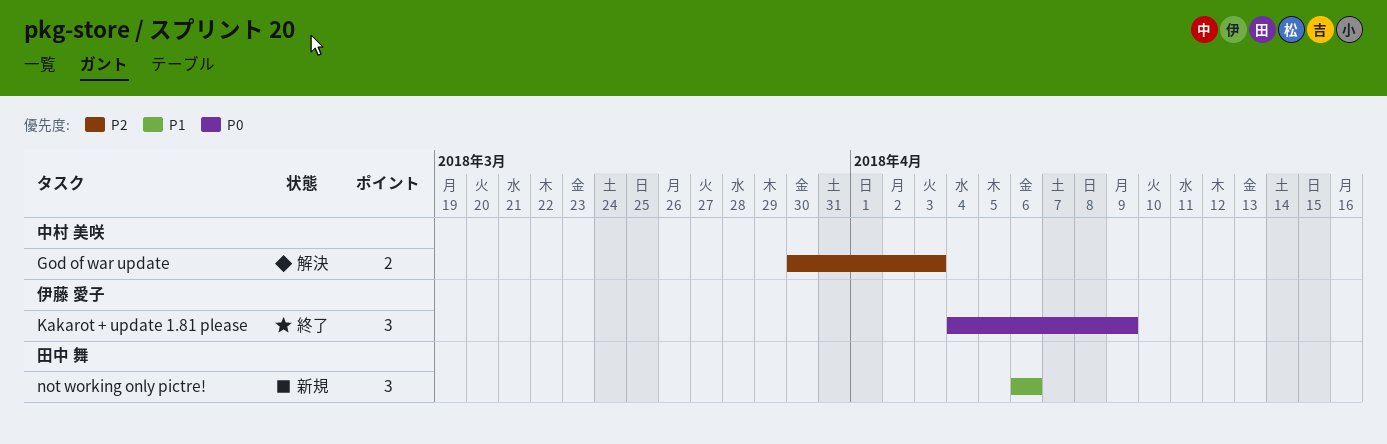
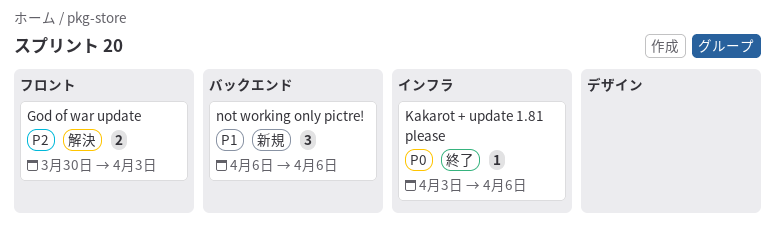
Kakarot + update 1.81 please, estimate: 3 -> 1
Kakarot + update 1.81 please, start: Apr 4 -> Apr 3
Kakarot + update 1.81 please, due: Apr 9 -> Apr 6

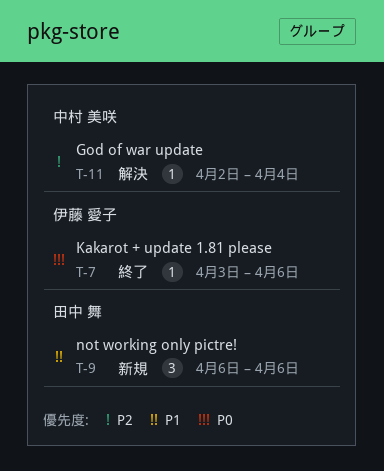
God of war update, estimate: 2 -> 1
God of war update, start: Mar 30 -> Apr 2
God of war update, due: Apr 3 -> Apr 4

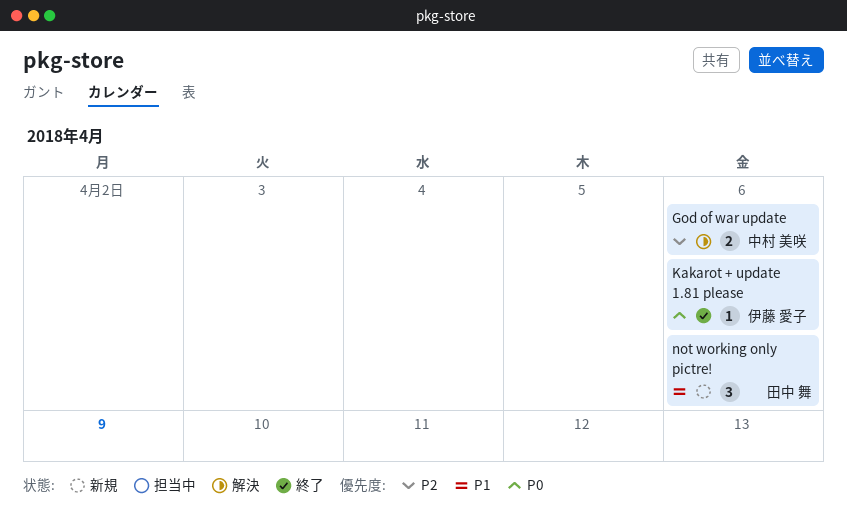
God of war update, estimate: 1 -> 2
God of war update, due: Apr 4 -> Apr 6

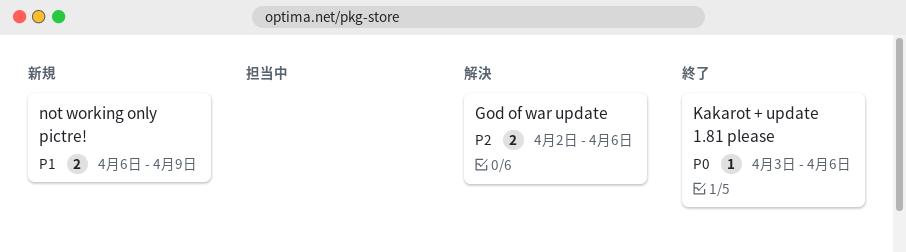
not working only pictre!, estimate: 3 -> 2
not working only pictre!, due: Apr 6 -> Apr 9

